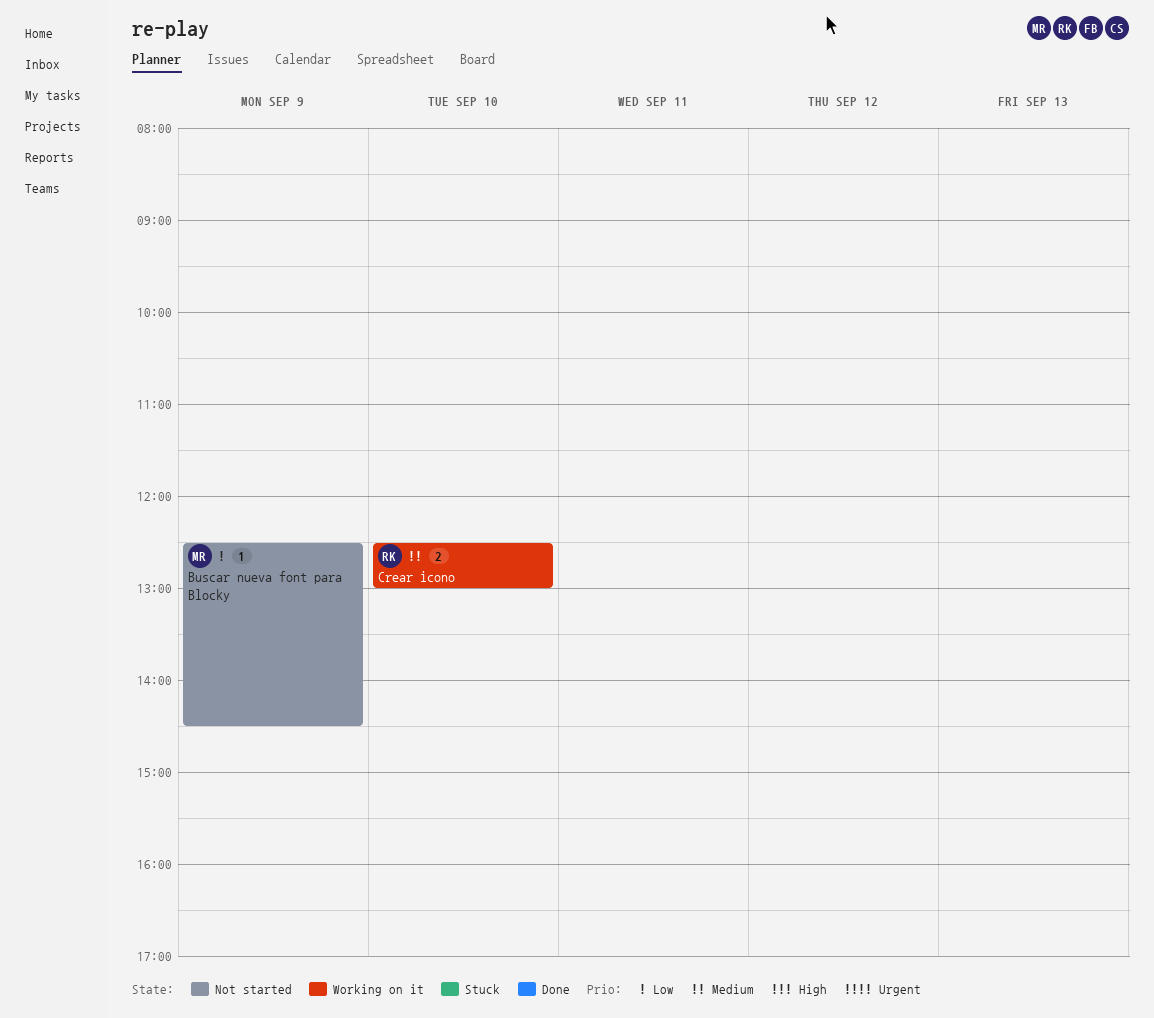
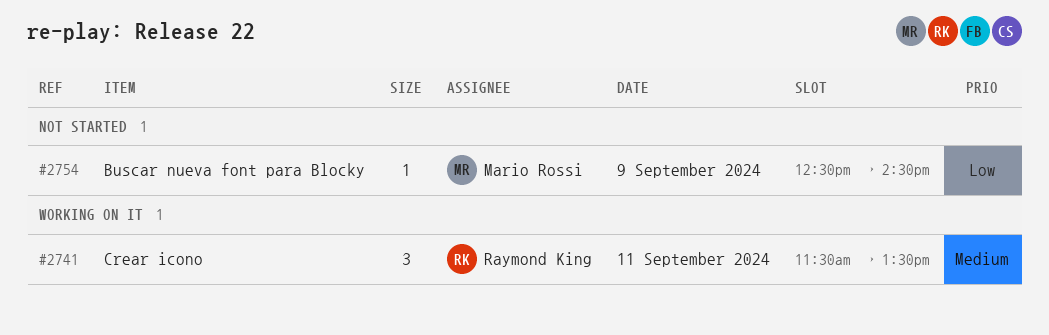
Crear icono, estimate: 2 -> 3
Crear icono, day: Sep 10 -> Sep 11
Crear icono, begins: 12:30 -> 11:30
Crear icono, ends: 13:00 -> 13:30

